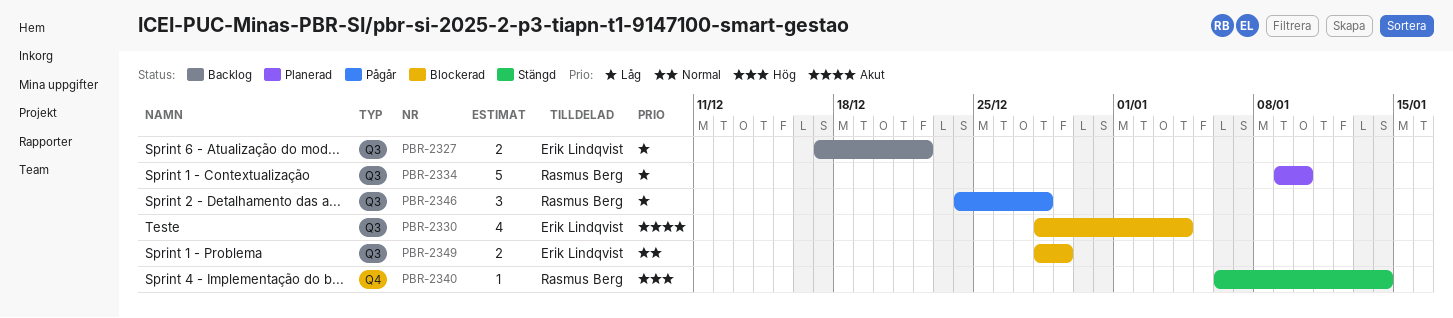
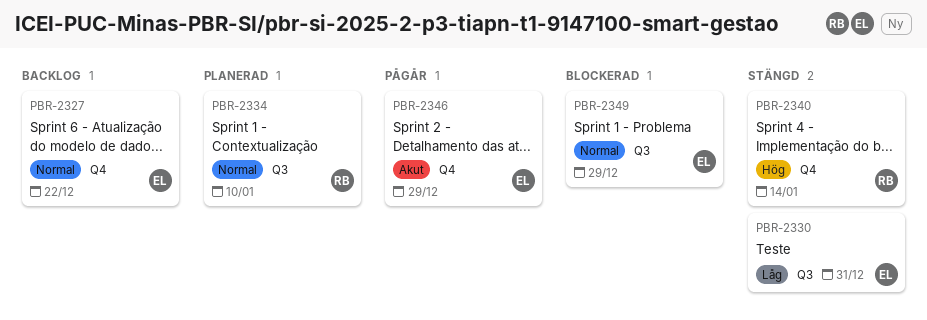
PBR-2327, priority: Låg -> Normal
PBR-2327, label: Q3 -> Q4
PBR-2330, status: Blockerad -> Stängd
PBR-2330, priority: Akut -> Låg
PBR-2330, due: Jan 4 -> Dec 31
PBR-2334, priority: Låg -> Normal
PBR-2346, owner: Rasmus Berg -> Erik Lindqvist
PBR-2346, priority: Låg -> Akut
PBR-2346, label: Q3 -> Q4
PBR-2346, due: Dec 28 -> Dec 29

